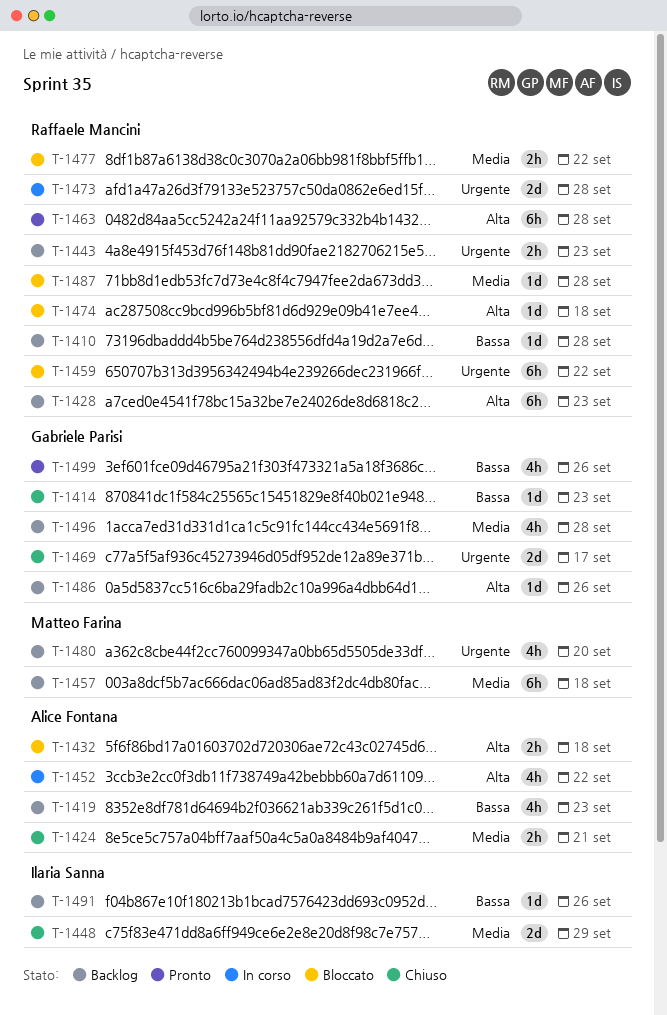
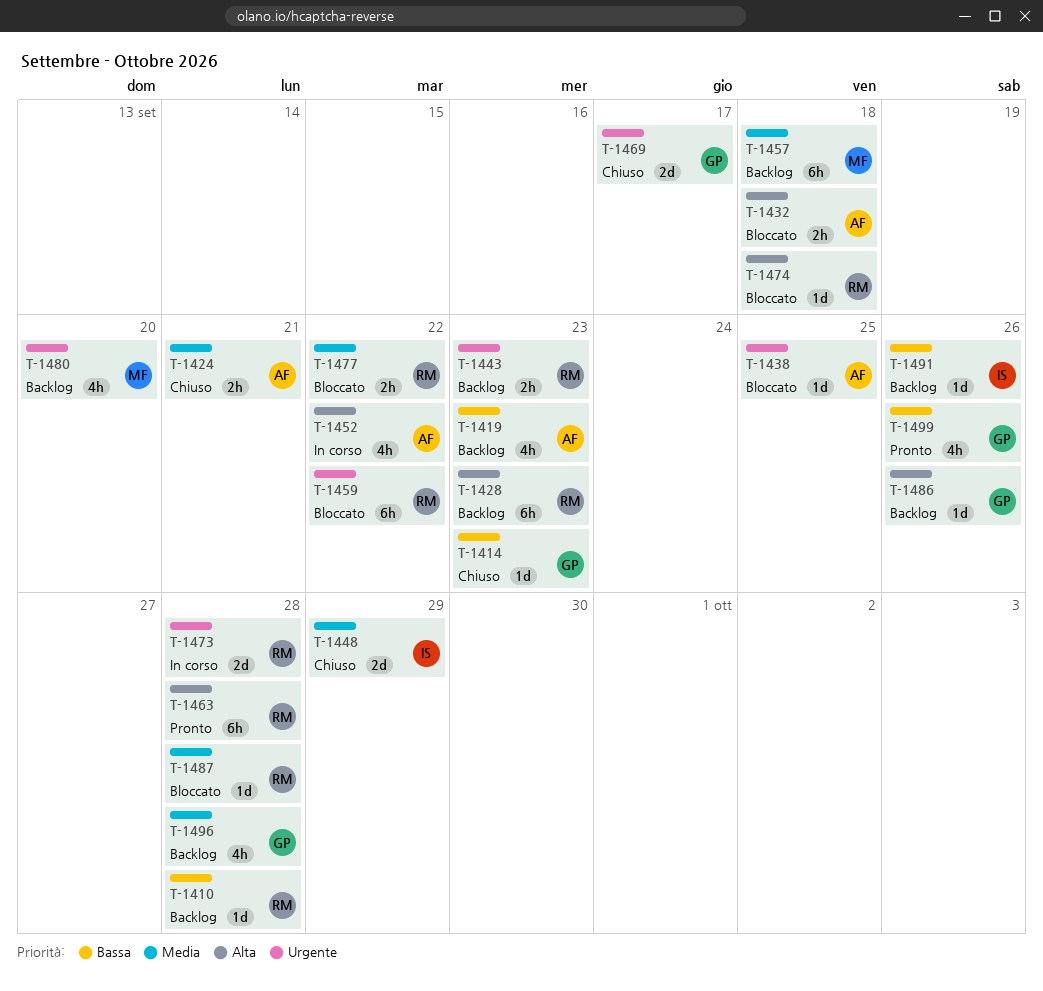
T-1438: none -> present

